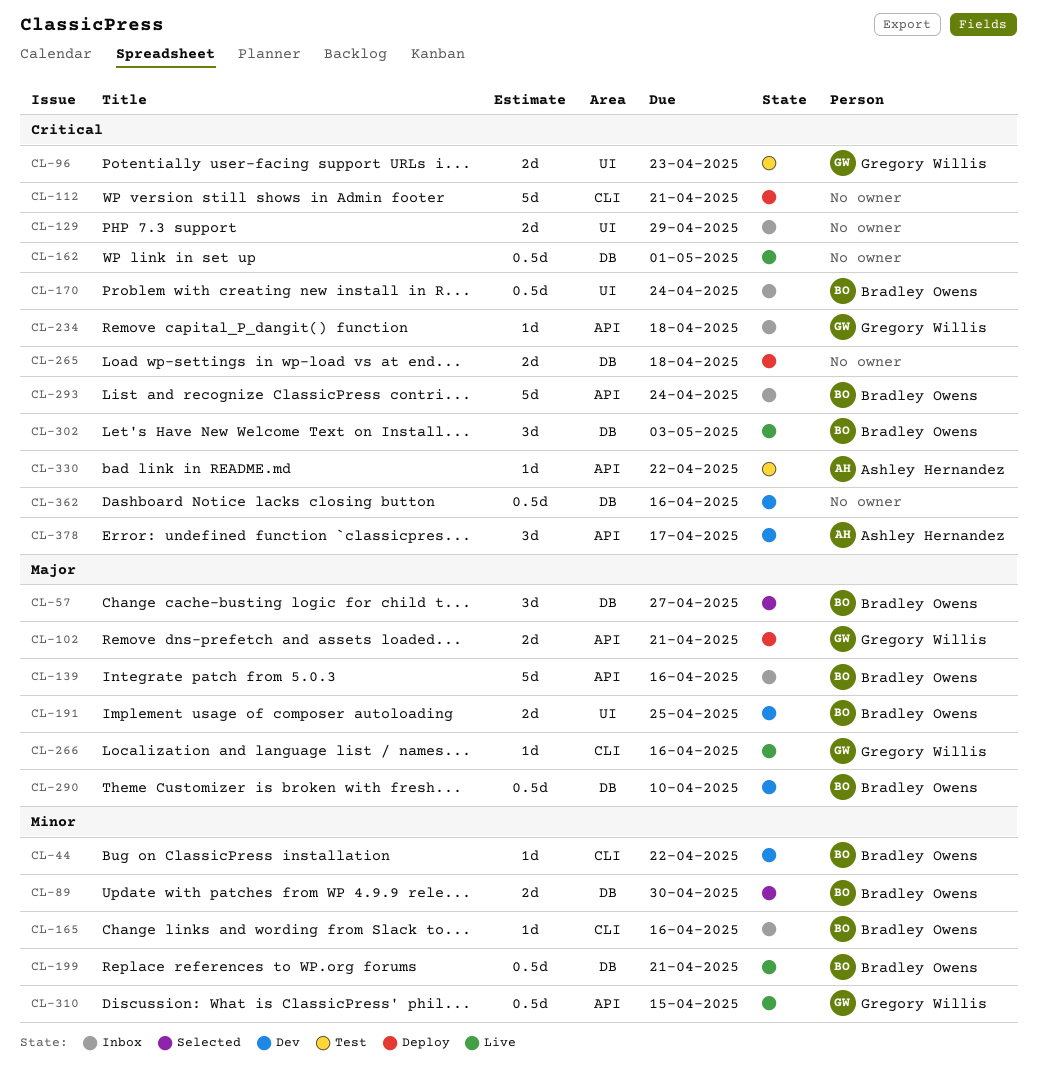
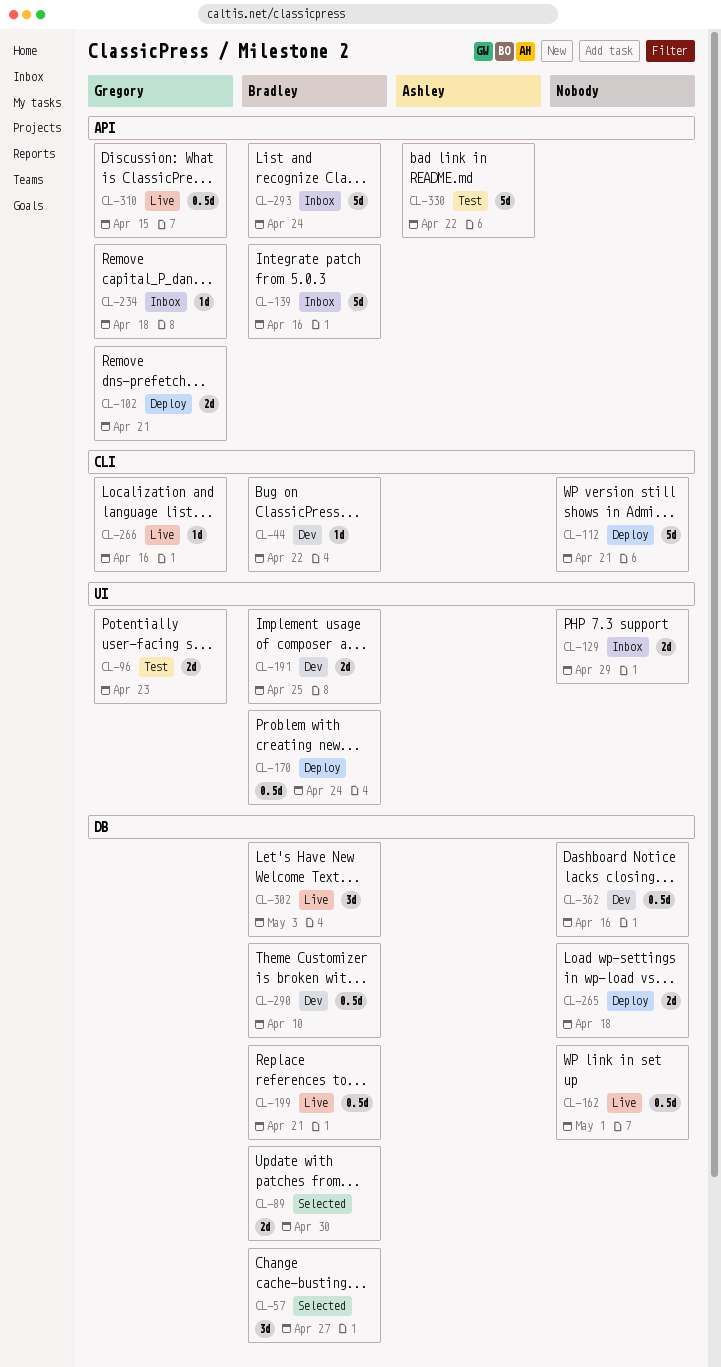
CL-165: present -> none
CL-170, status: Inbox -> Deploy
CL-330, estimate: 1d -> 5d
CL-378: present -> none

